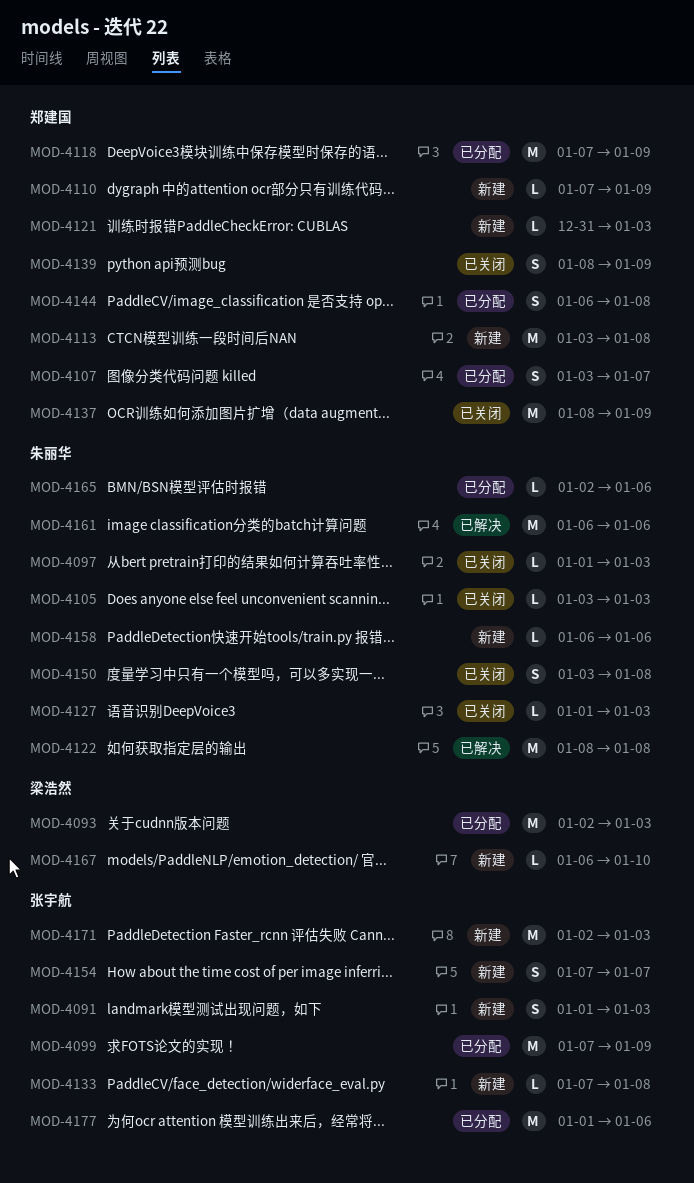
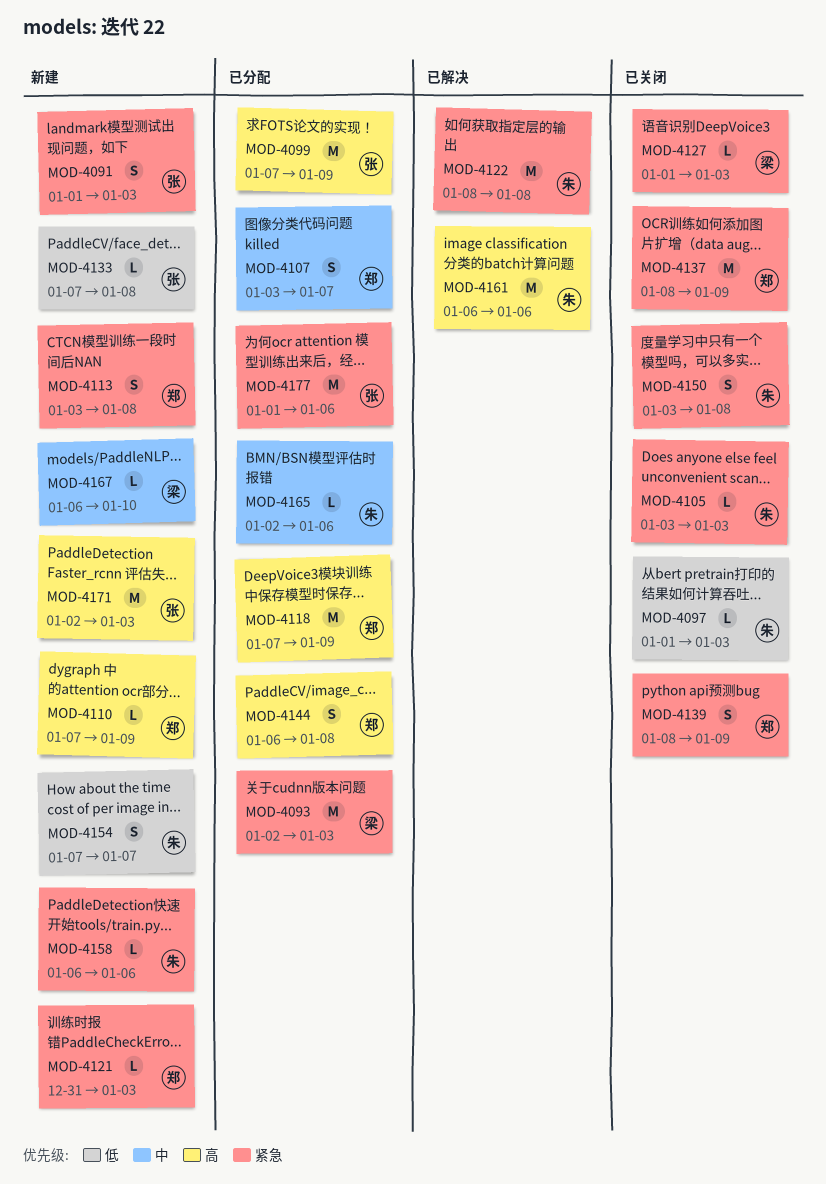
MOD-4113, estimate: M -> S
MOD-4127, owner: 朱丽华 -> 梁浩然
MOD-4154, owner: 张宇航 -> 朱丽华

